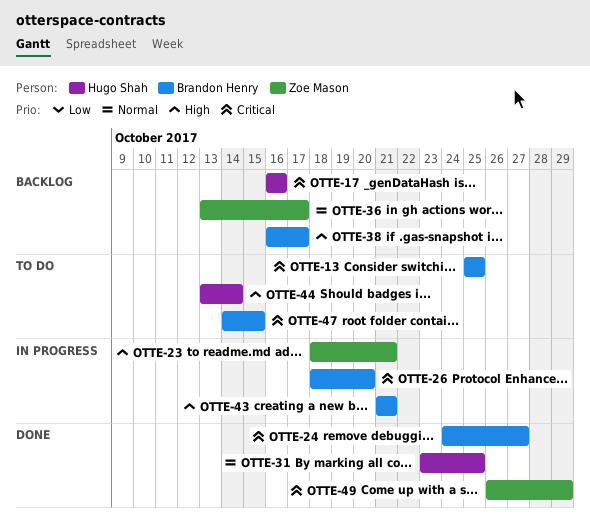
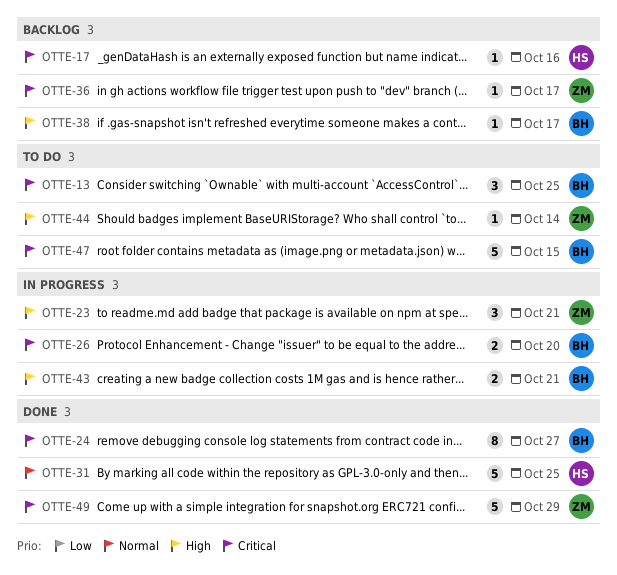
OTTE-36, priority: Normal -> Critical
OTTE-44, owner: Hugo Shah -> Zoe Mason

